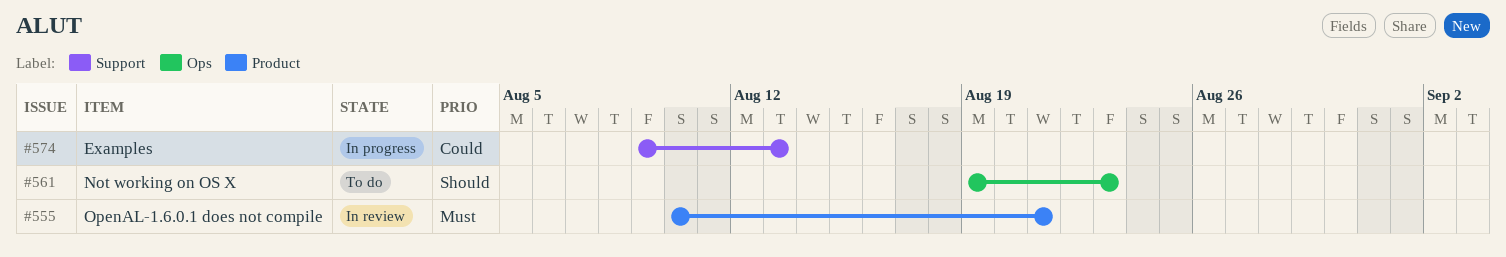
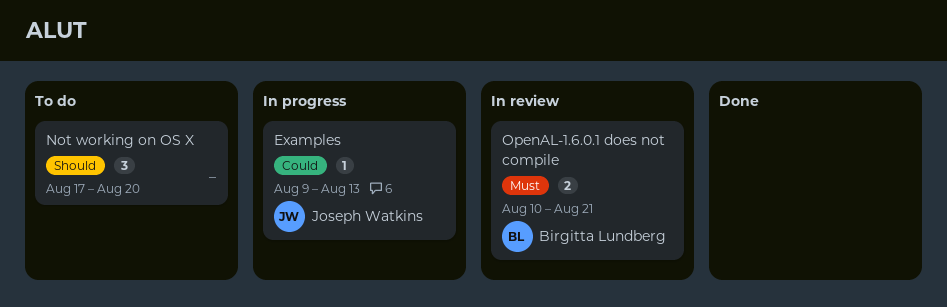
Not working on OS X, start: Aug 19 -> Aug 17
Not working on OS X, due: Aug 23 -> Aug 20

